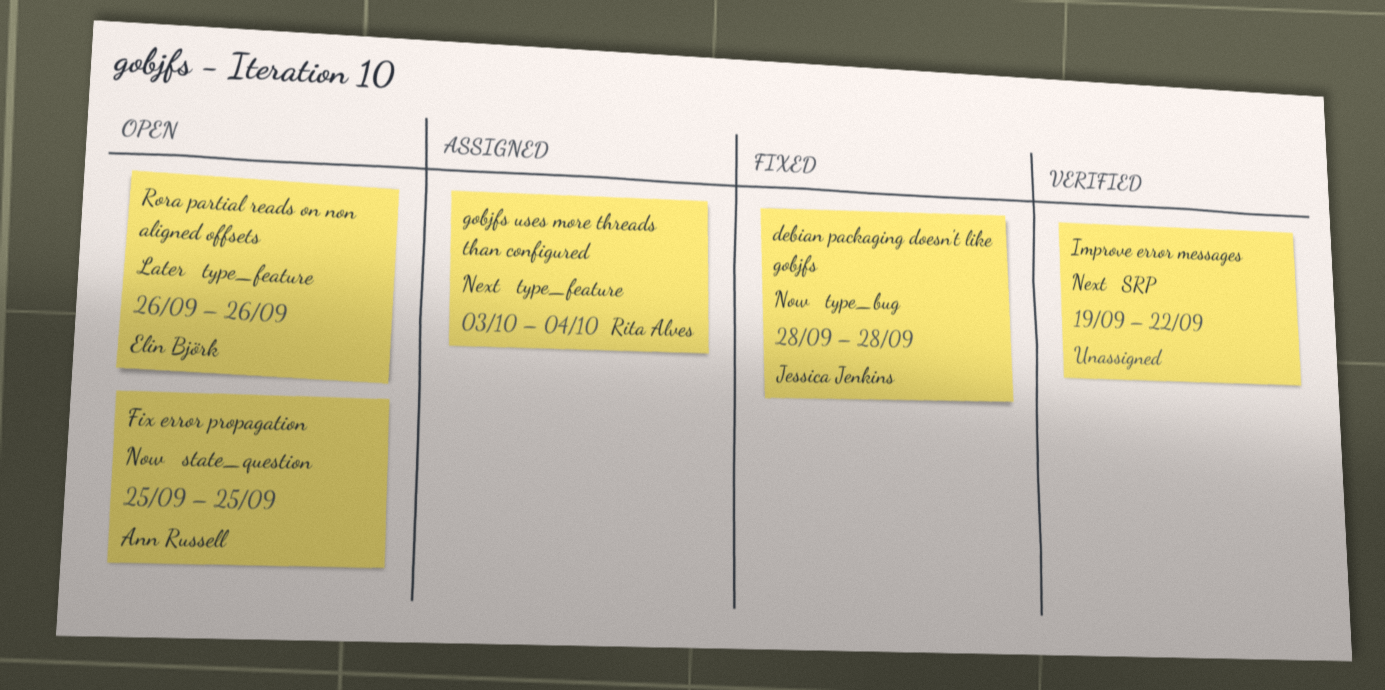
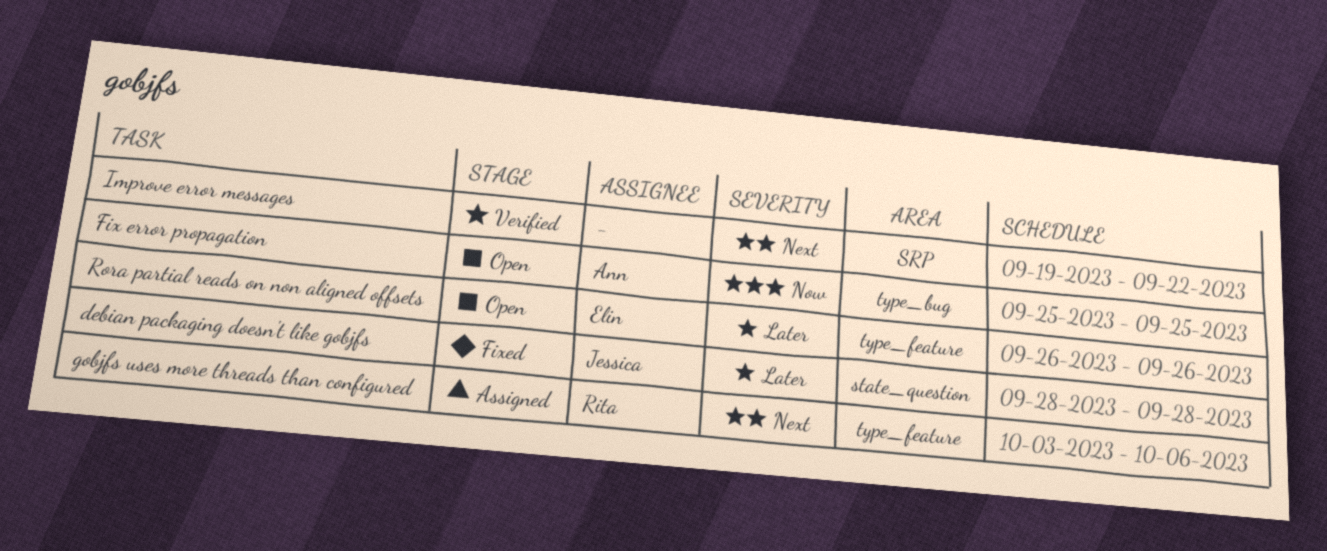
debian packaging doesn't like gobjfs, priority: Now -> Later
debian packaging doesn't like gobjfs, label: type_bug -> state_question
Fix error propagation, label: state_question -> type_bug
gobjfs uses more threads than configured, due: Oct 4 -> Oct 6

